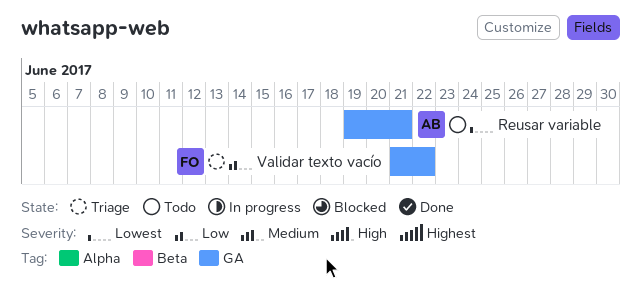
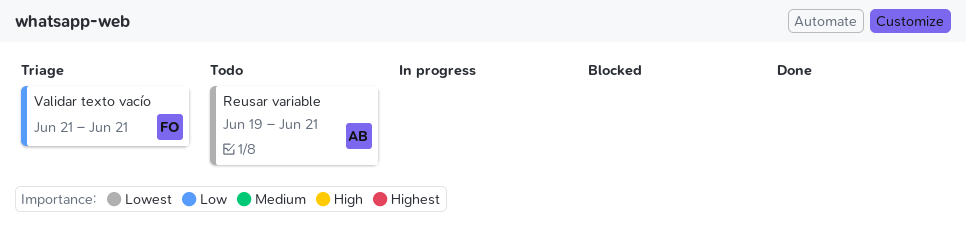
Validar texto vacío, due: Jun 22 -> Jun 21

